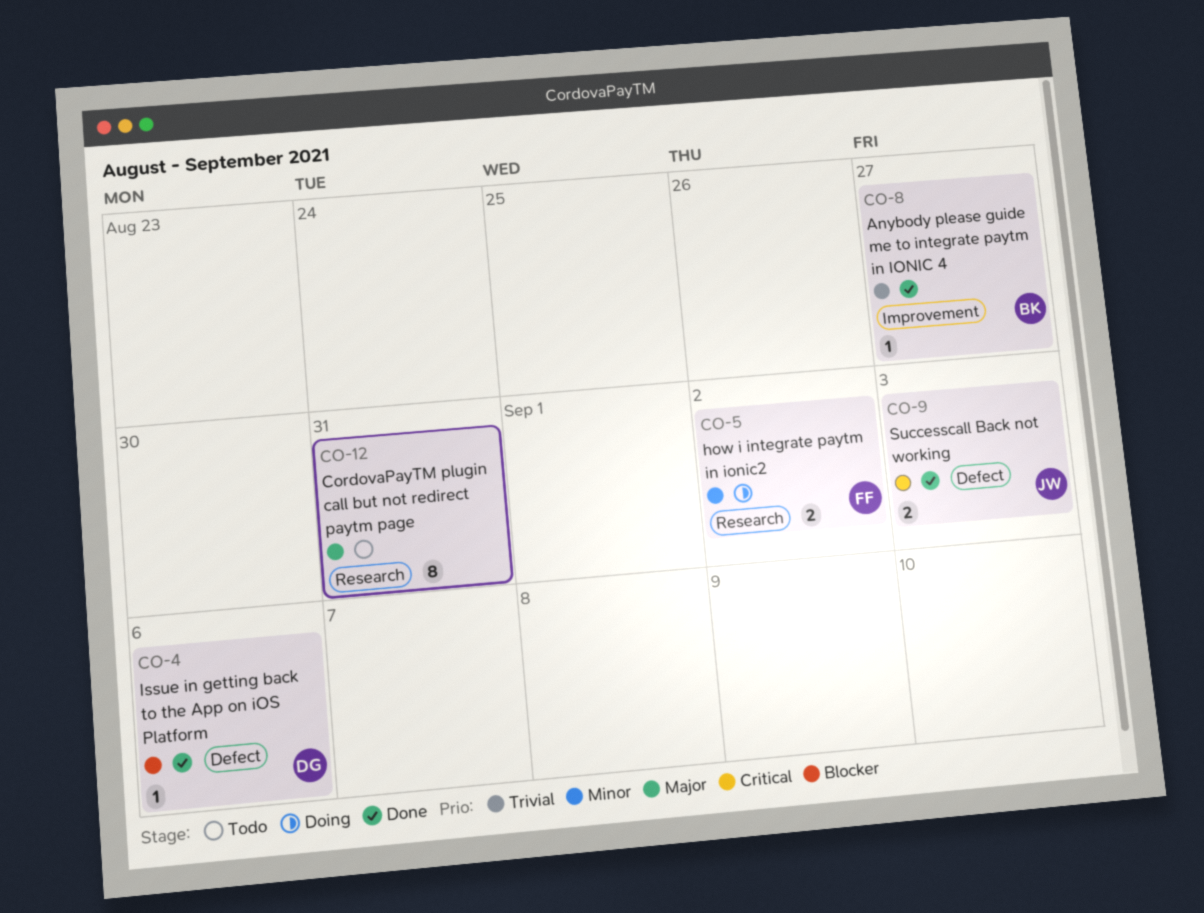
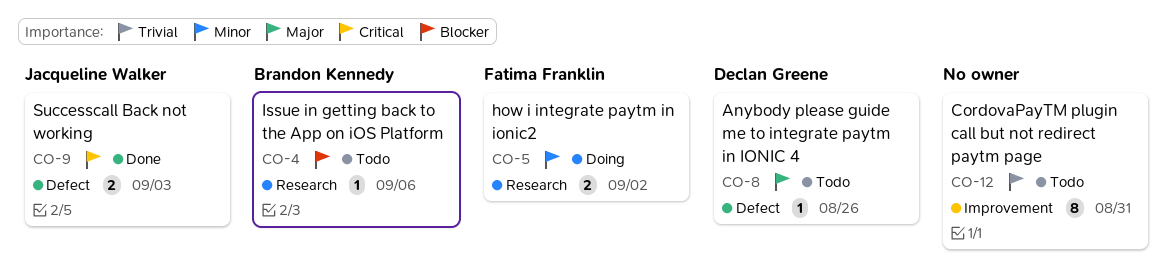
CO-4, status: Done -> Todo
CO-4, owner: Declan Greene -> Brandon Kennedy
CO-4, label: Defect -> Research
CO-8, status: Done -> Todo
CO-8, owner: Brandon Kennedy -> Declan Greene
CO-8, priority: Trivial -> Major
CO-8, label: Improvement -> Defect
CO-8, due: Aug 27 -> Aug 26
CO-12, priority: Major -> Trivial
CO-12, label: Research -> Improvement

